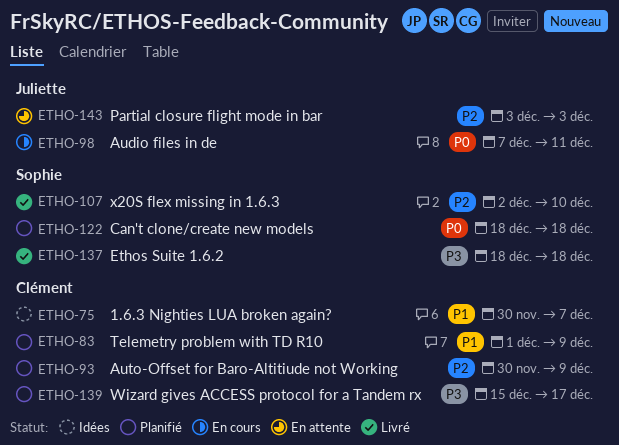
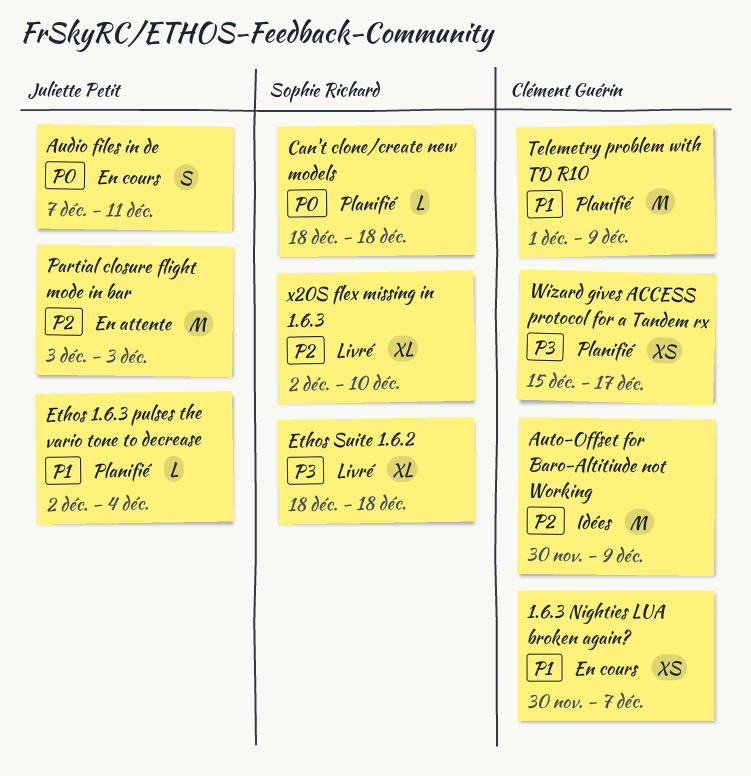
1.6.3 Nighties LUA broken again?, status: Idées -> En cours
Auto-Offset for Baro-Altitiude not Working, status: Planifié -> Idées
Ethos 1.6.3 pulses the vario tone to decrease: none -> present

